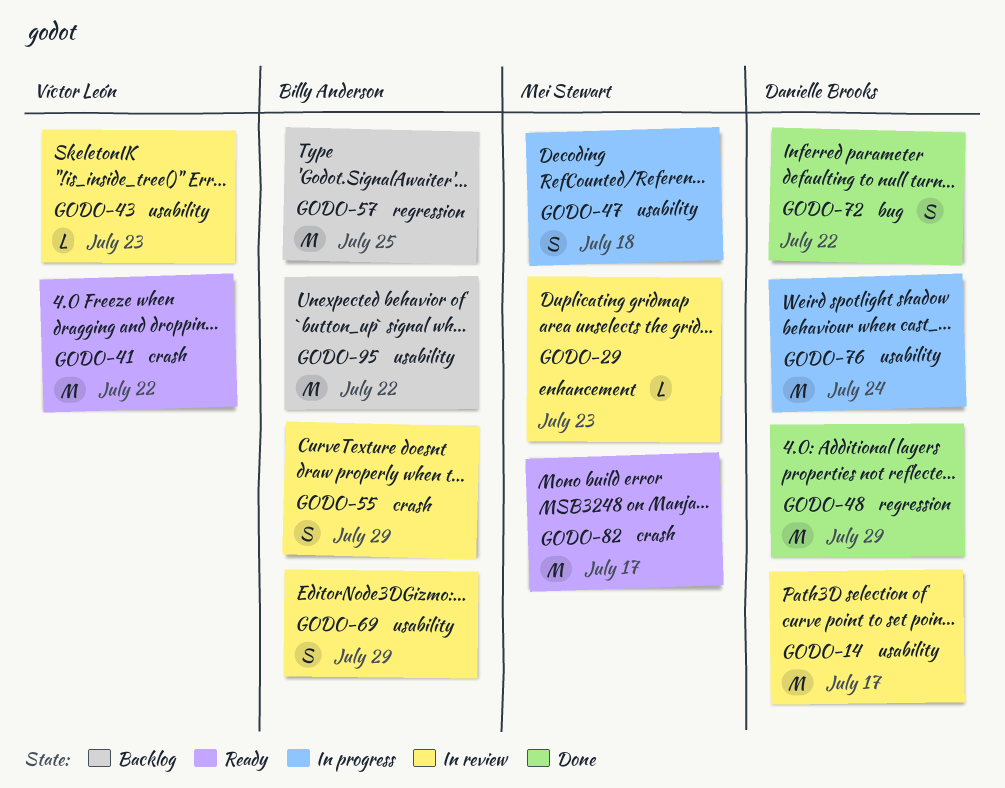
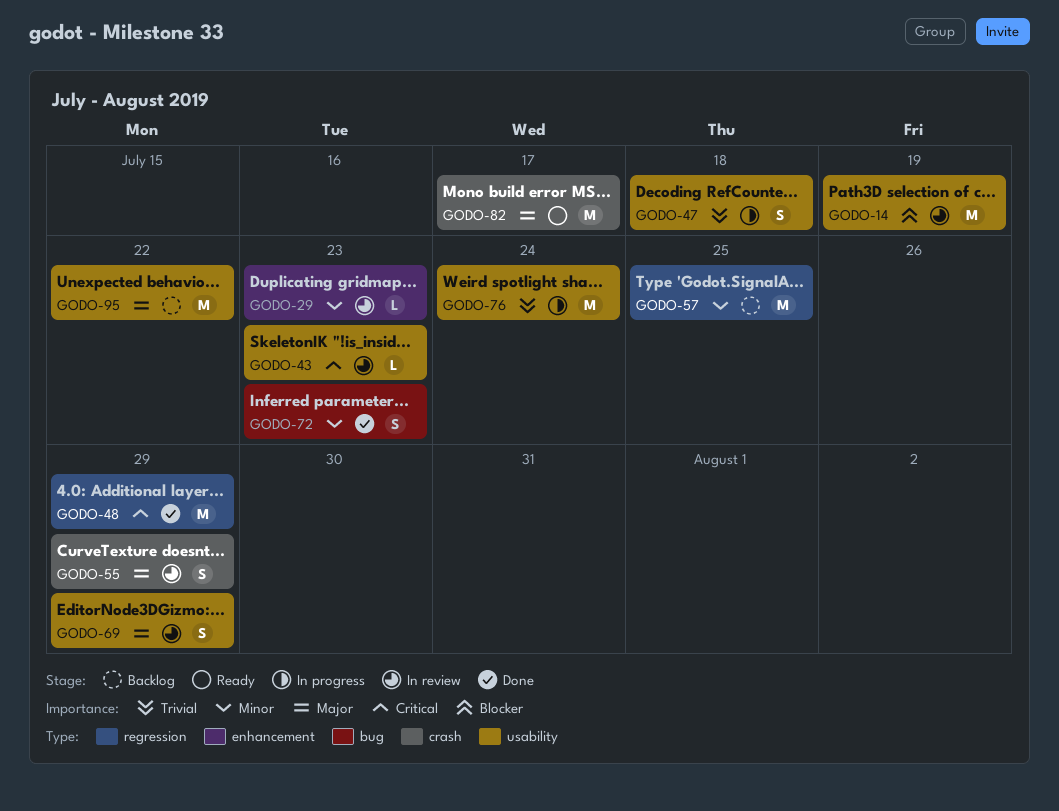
GODO-14, due: Jul 17 -> Jul 19
GODO-41: present -> none
GODO-72, due: Jul 22 -> Jul 23

